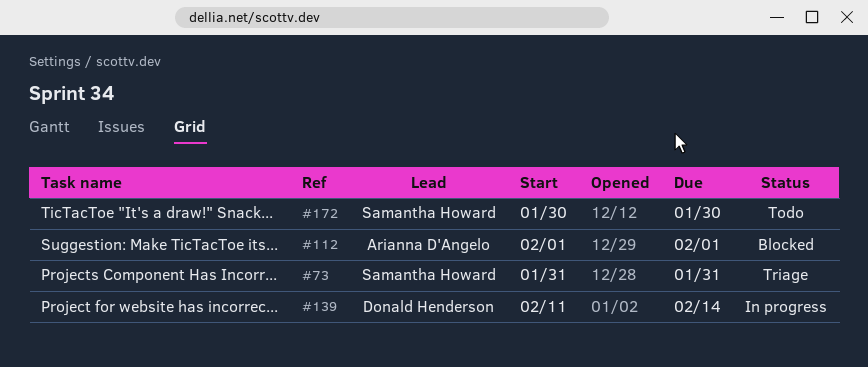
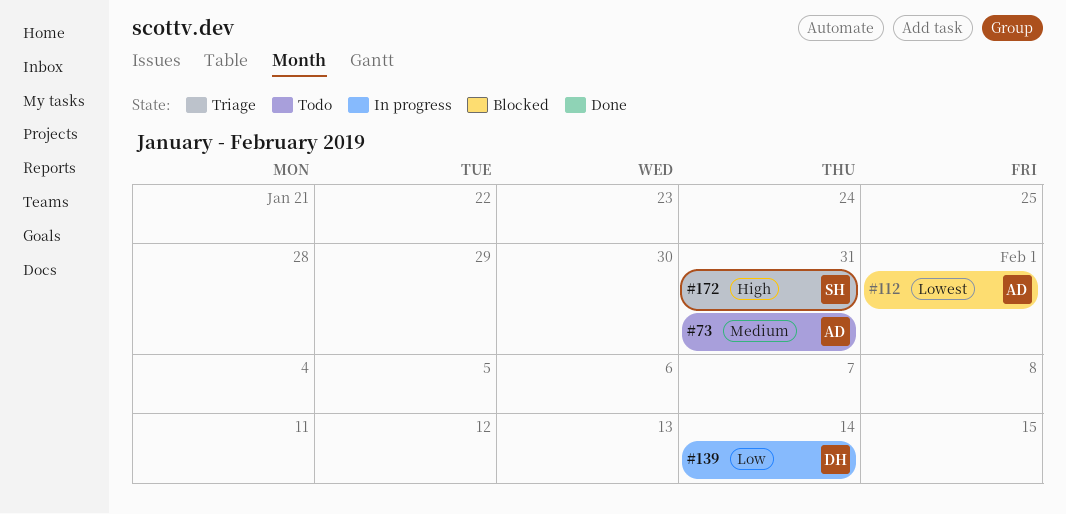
#73, status: Triage -> Todo
#73, owner: Samantha Howard -> Arianna D'Angelo
#172, status: Todo -> Triage
#172, due: Jan 30 -> Jan 31

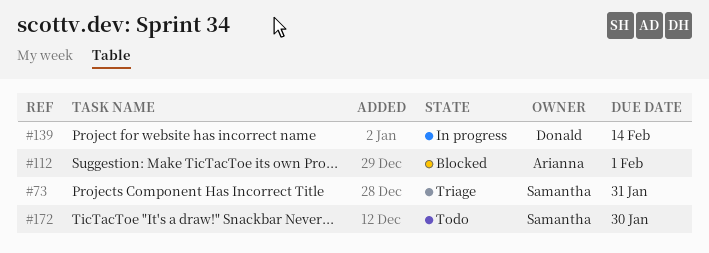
#73, status: Todo -> Triage
#73, owner: Arianna -> Samantha
#172, status: Triage -> Todo
#172, due: Jan 31 -> Jan 30

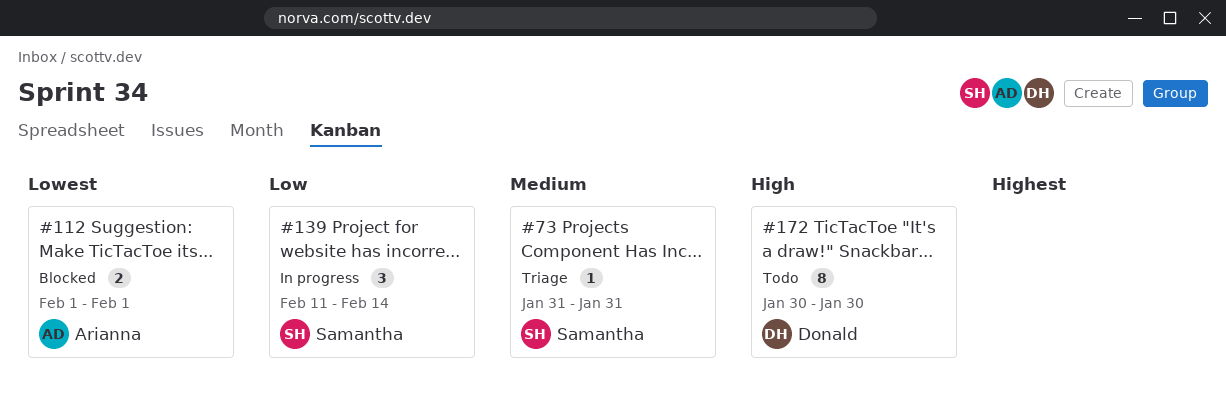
#139, owner: Donald -> Samantha
#172, owner: Samantha -> Donald

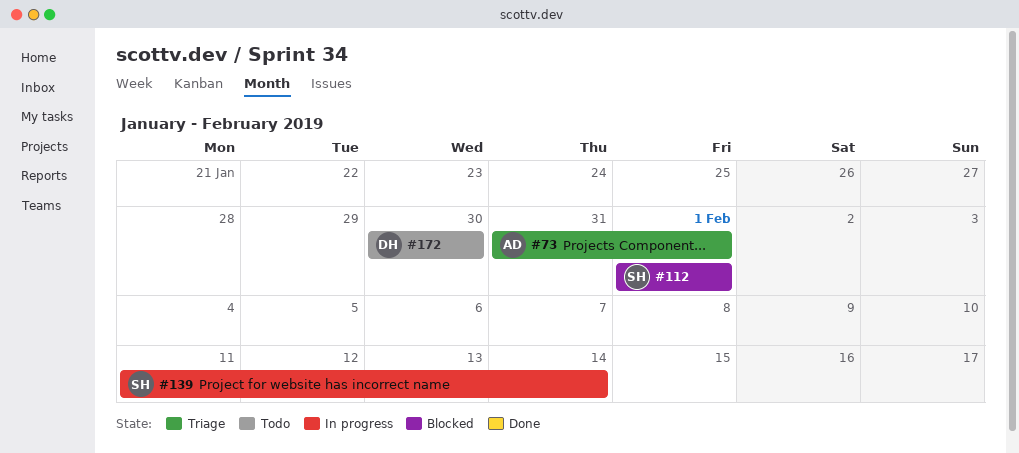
#73, owner: Samantha -> Arianna
#73, due: Jan 31 -> Feb 1
#112, owner: Arianna -> Samantha

